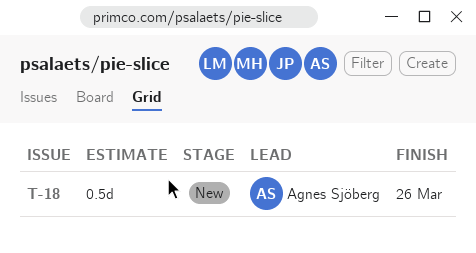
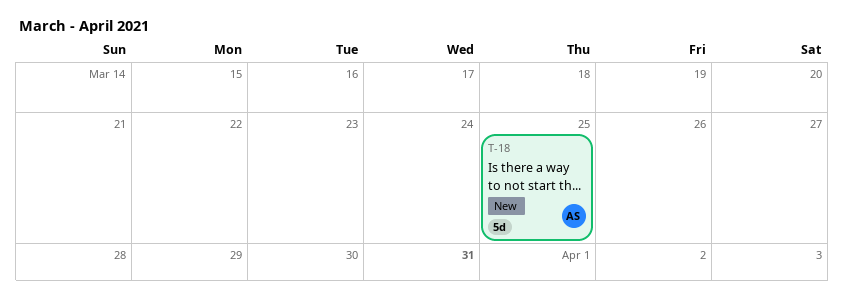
T-18, estimate: 0.5d -> 5d
T-18, due: Mar 26 -> Mar 25

